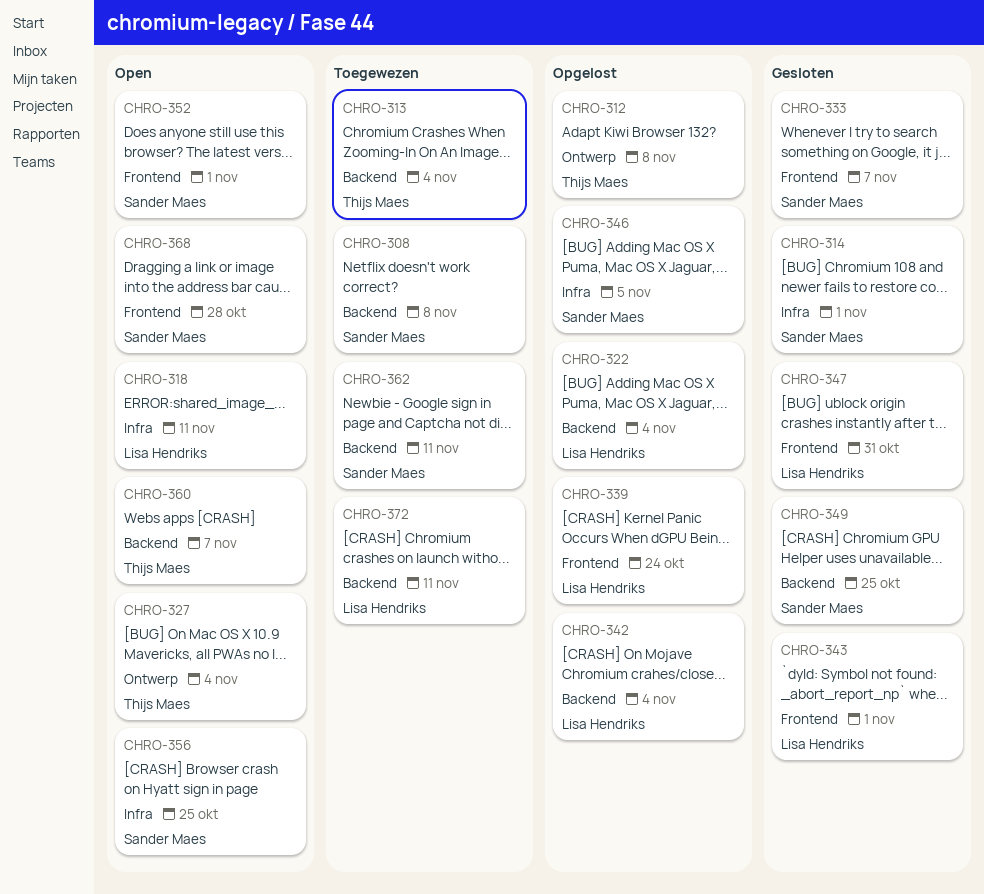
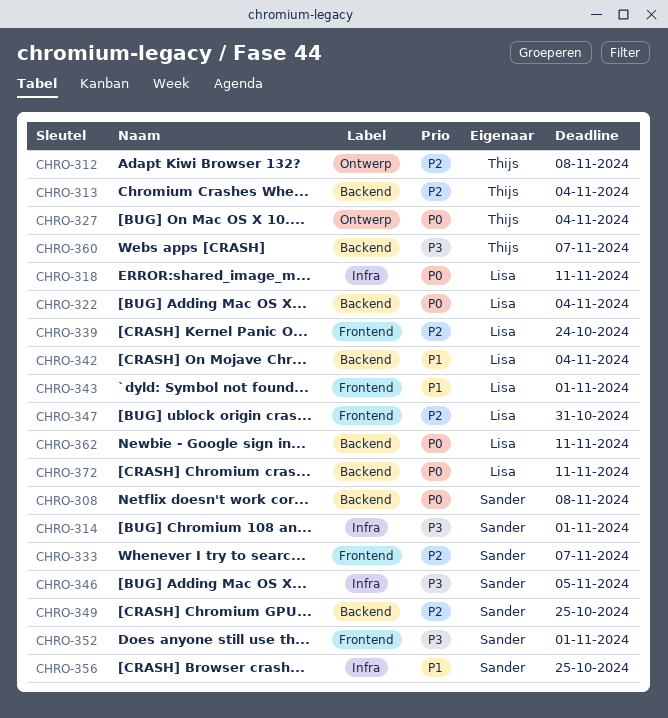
CHRO-362, owner: Sander Maes -> Lisa Hendriks
CHRO-368: present -> none

